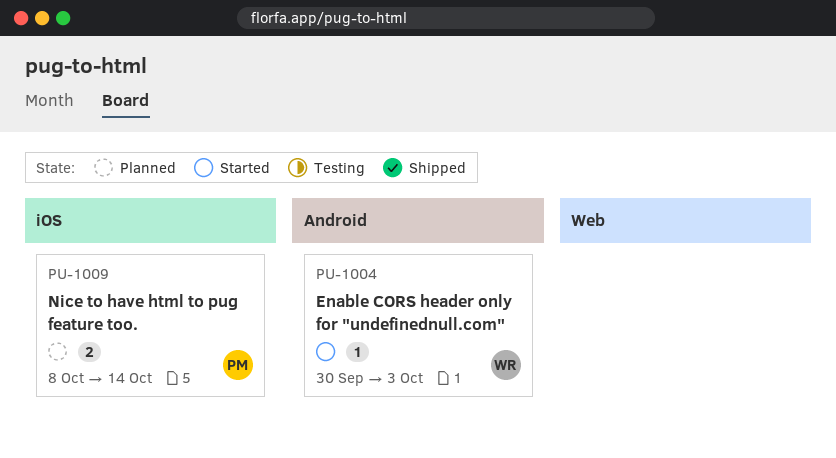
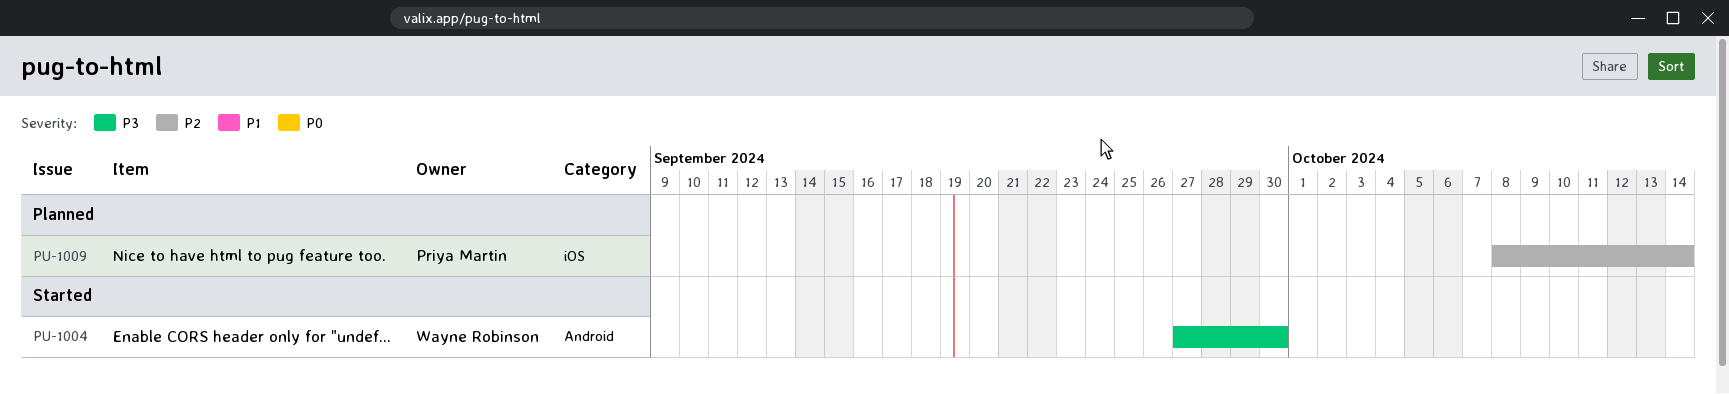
PU-1004, start: Sep 30 -> Sep 27
PU-1004, due: Oct 3 -> Sep 30

